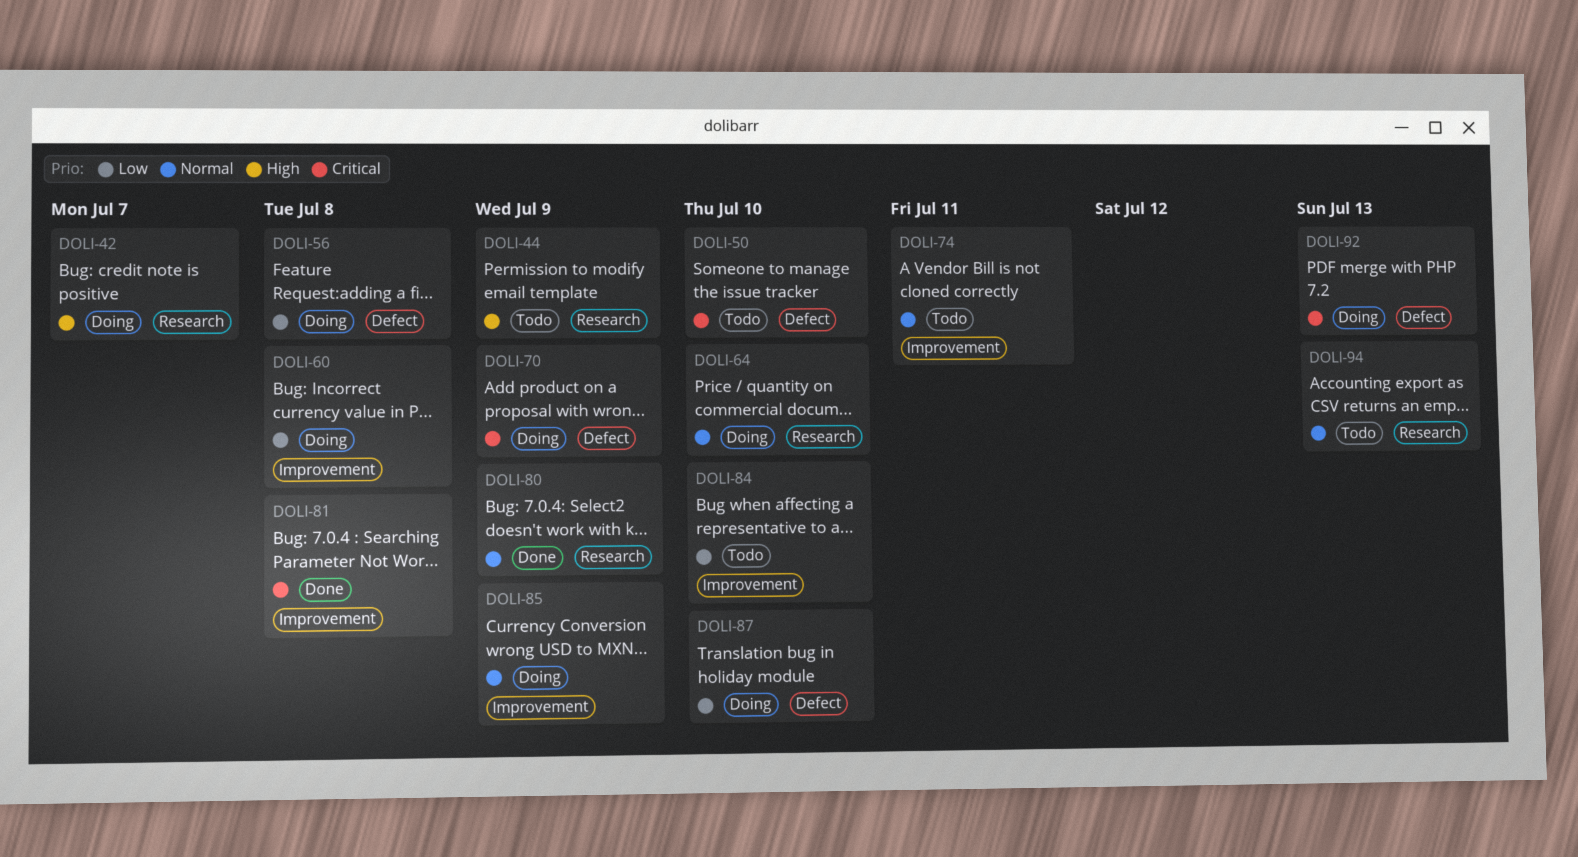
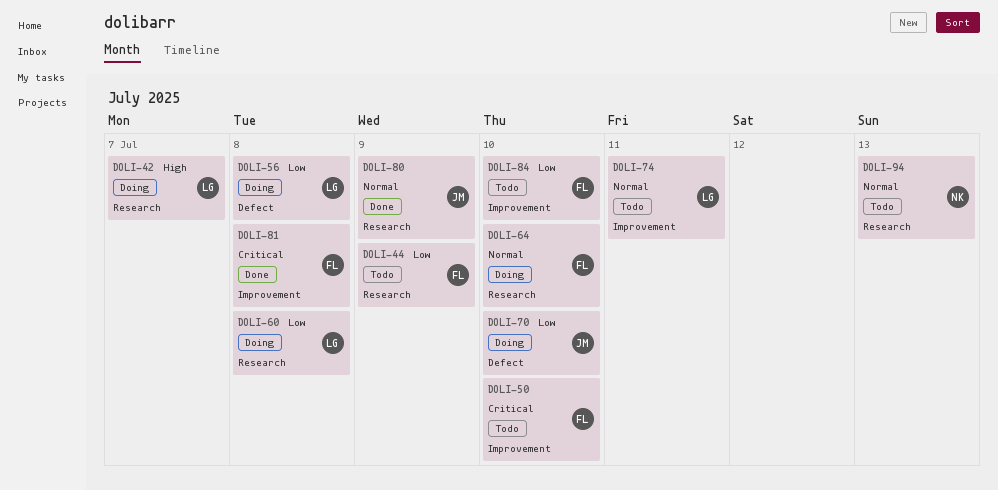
DOLI-44, priority: High -> Low
DOLI-50, label: Defect -> Improvement
DOLI-60, label: Improvement -> Research
DOLI-70, priority: Critical -> Low
DOLI-70, due: Jul 9 -> Jul 10
DOLI-85: present -> none
DOLI-87: present -> none
DOLI-92: present -> none

